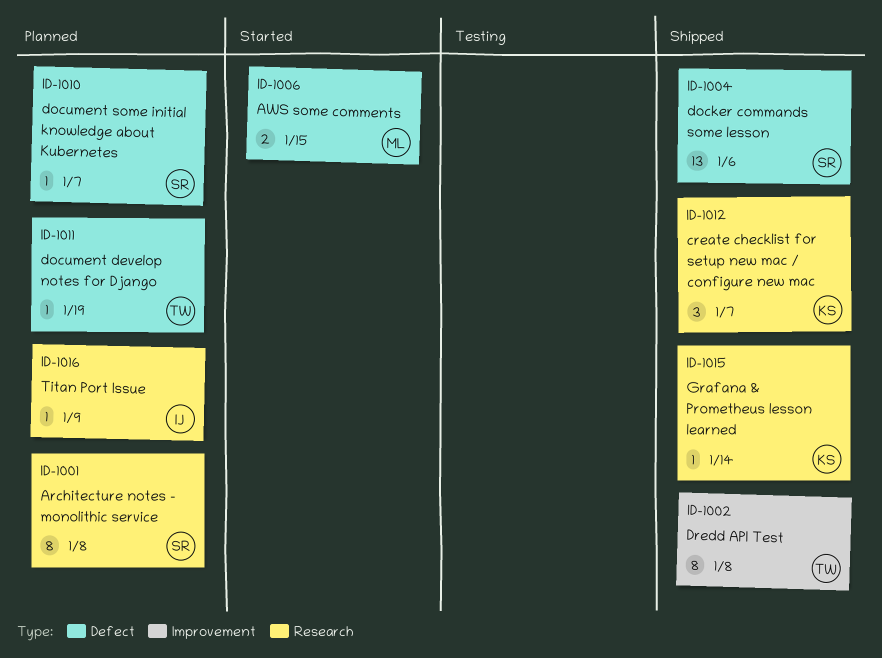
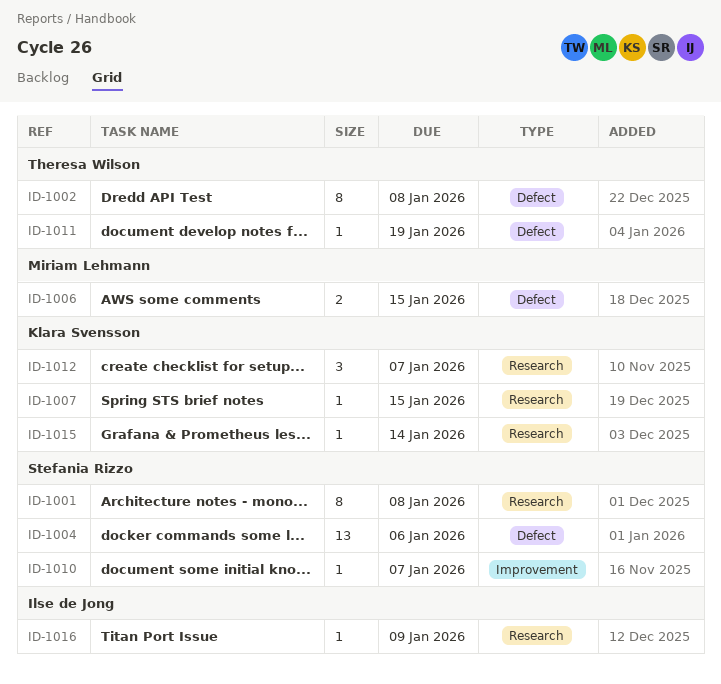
ID-1002, label: Improvement -> Defect
ID-1007: none -> present
ID-1010, label: Defect -> Improvement

